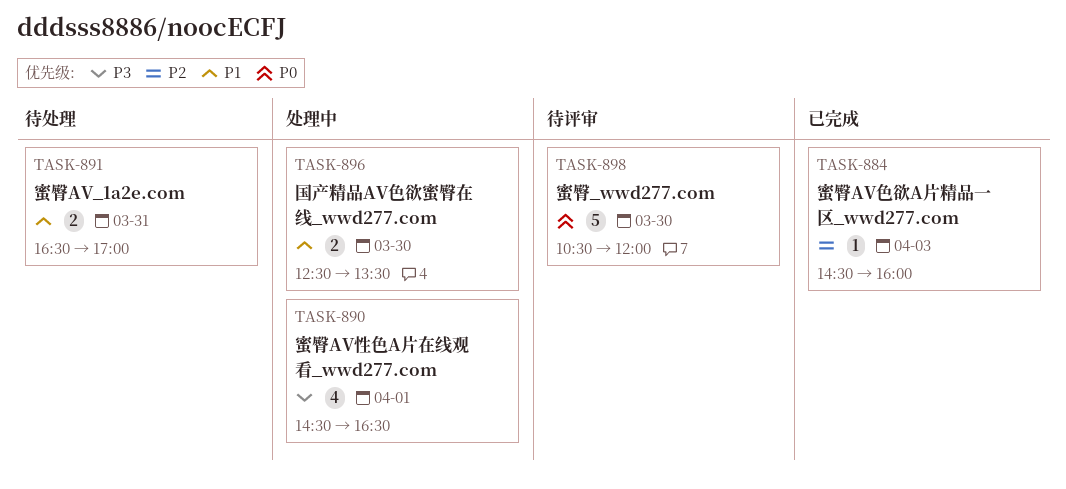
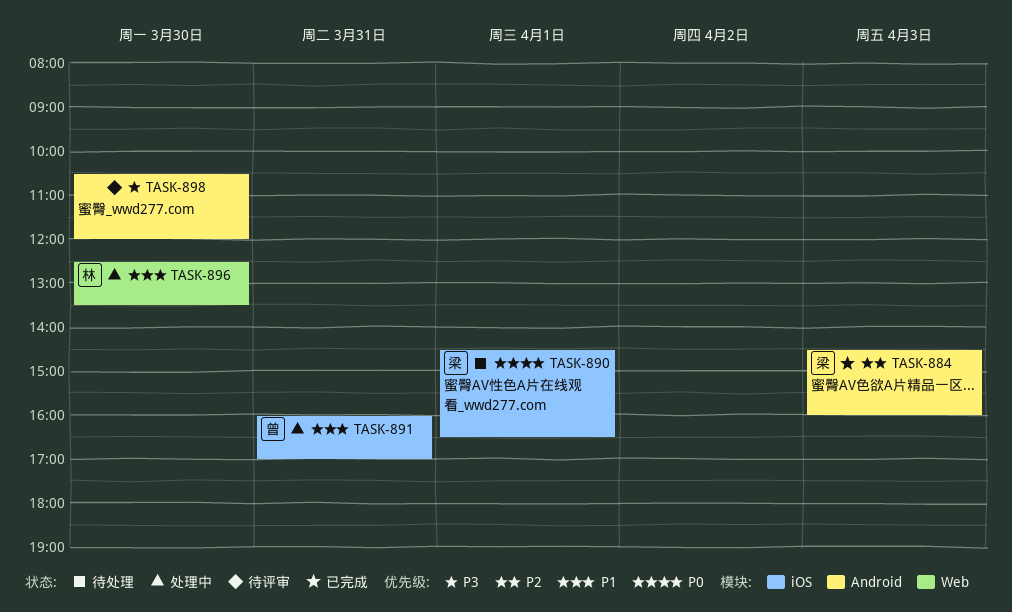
TASK-890, status: 处理中 -> 待处理
TASK-890, priority: P3 -> P0
TASK-891, status: 待处理 -> 处理中
TASK-891, begins: 16:30 -> 16:00
TASK-898, priority: P0 -> P3

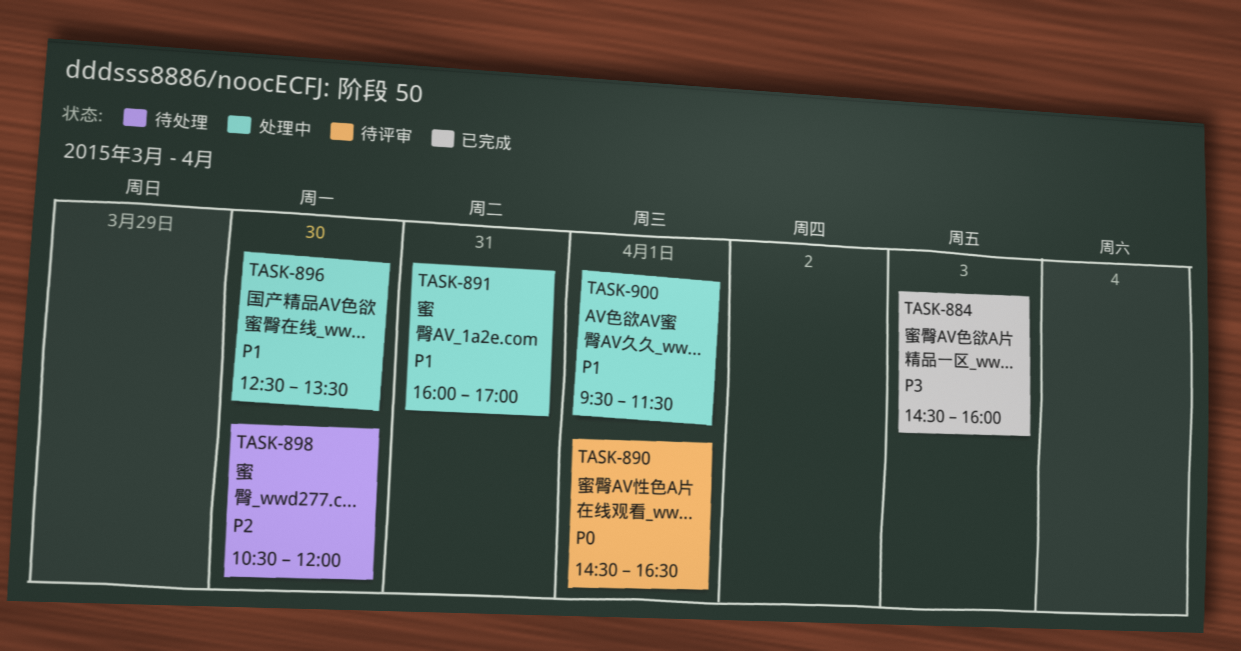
TASK-884, priority: P2 -> P3
TASK-890, status: 待处理 -> 待评审
TASK-898, status: 待评审 -> 待处理
TASK-898, priority: P3 -> P2
TASK-900: none -> present

